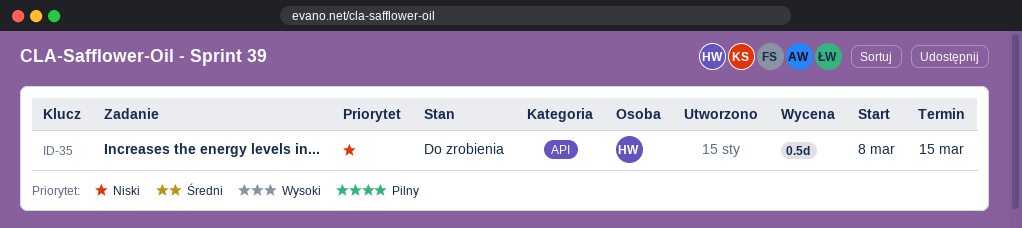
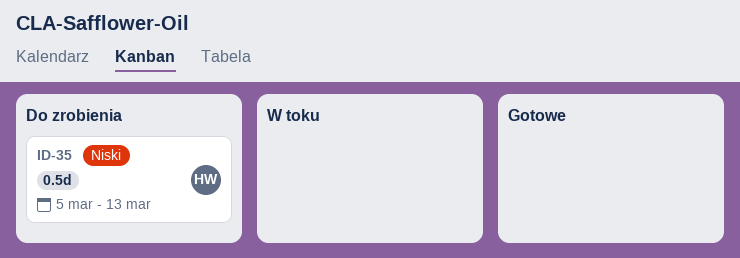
ID-35, start: Mar 8 -> Mar 5
ID-35, due: Mar 15 -> Mar 13

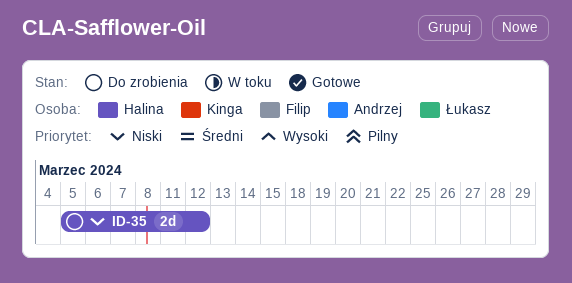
ID-35, estimate: 0.5d -> 2d
ID-35, due: Mar 13 -> Mar 12

